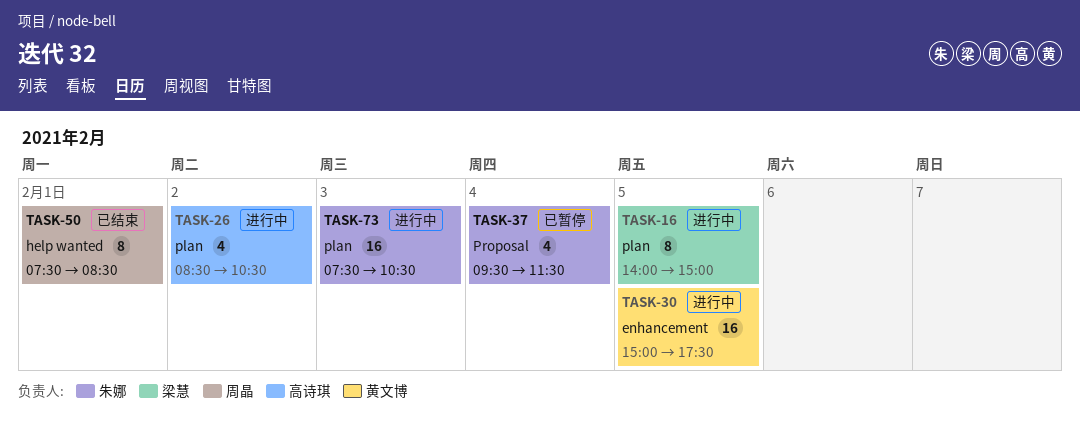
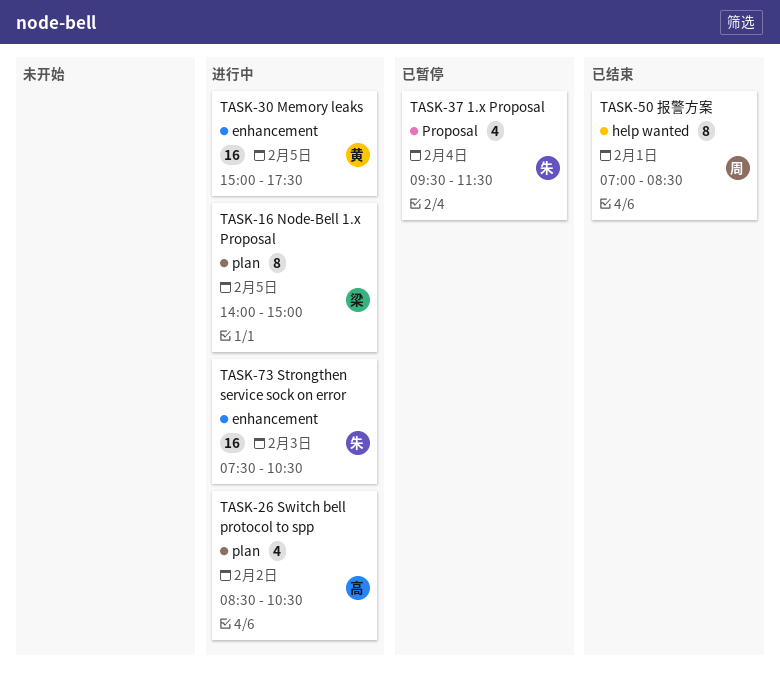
TASK-50, begins: 07:30 -> 07:00
TASK-73, label: plan -> enhancement

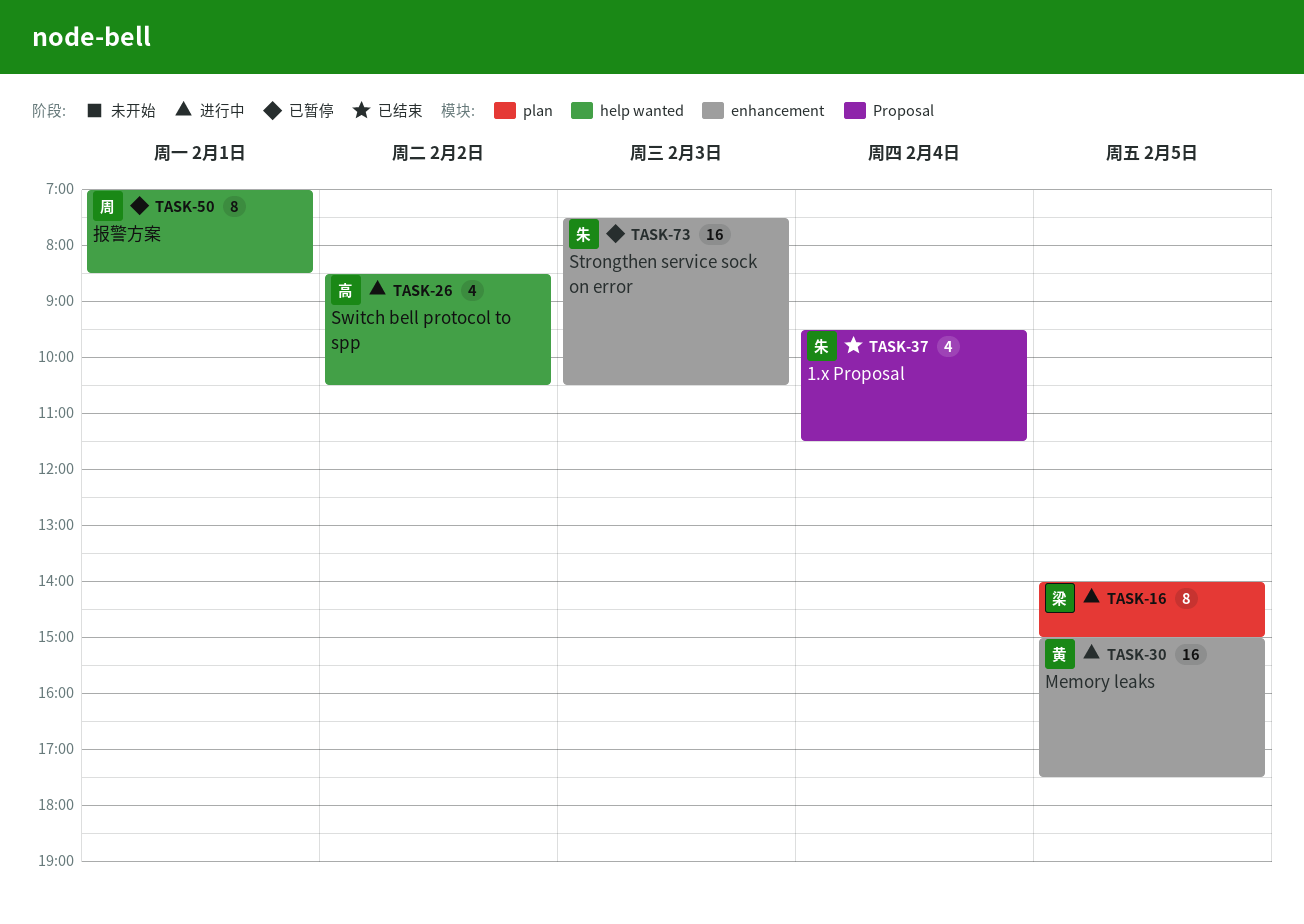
TASK-26, label: plan -> help wanted
TASK-37, status: 已暂停 -> 已结束
TASK-50, status: 已结束 -> 已暂停
TASK-73, status: 进行中 -> 已暂停

